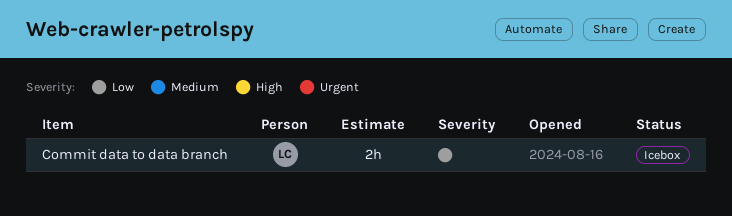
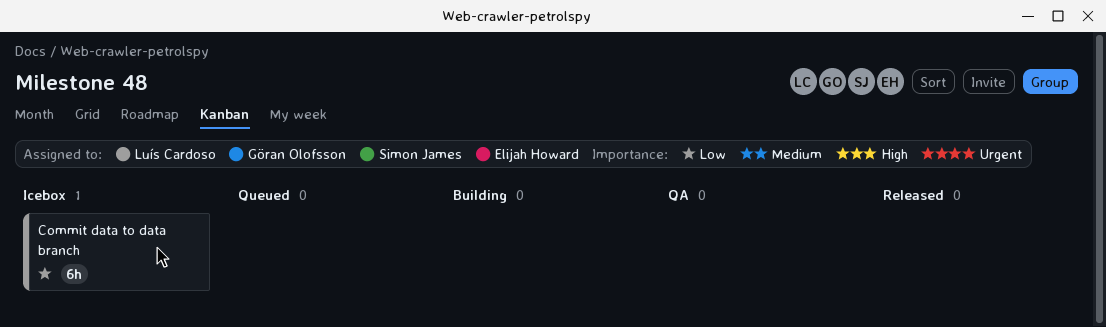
Commit data to data branch, estimate: 2h -> 6h

